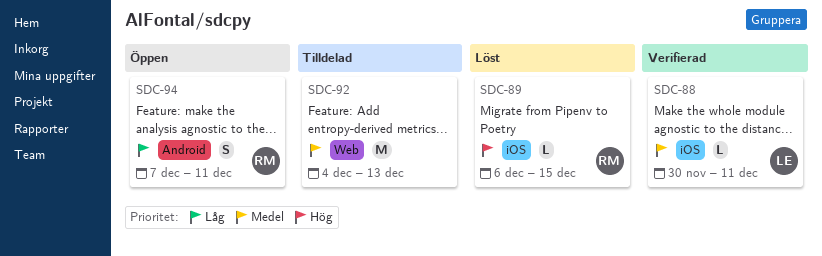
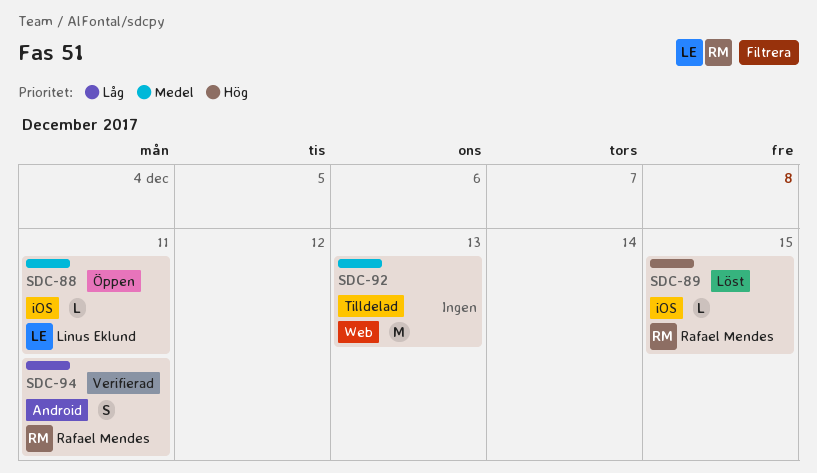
SDC-88, status: Verifierad -> Öppen
SDC-94, status: Öppen -> Verifierad

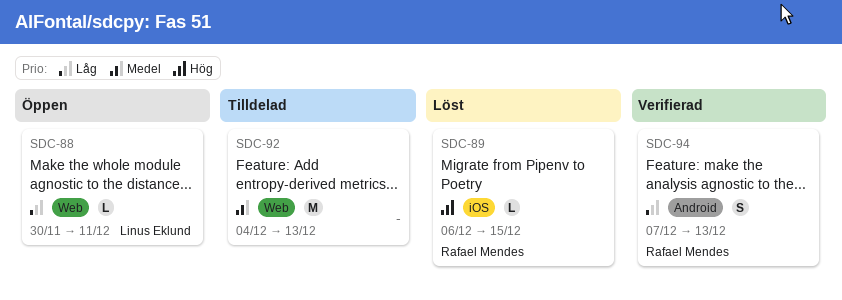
SDC-88, priority: Medel -> Låg
SDC-88, label: iOS -> Web
SDC-94, due: Dec 11 -> Dec 13

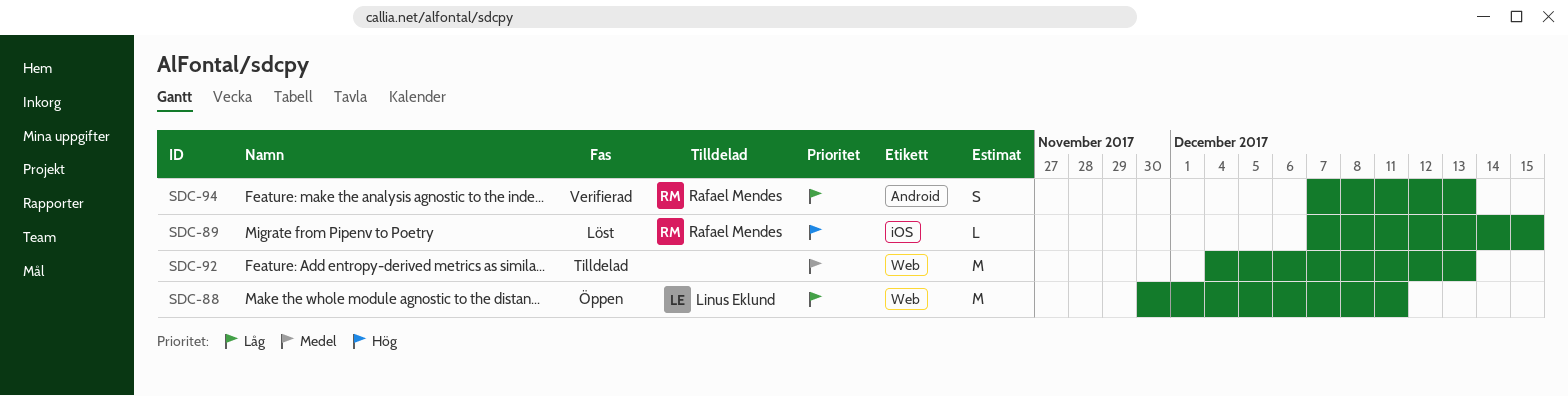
SDC-88, estimate: L -> M
SDC-89, start: Dec 6 -> Dec 7

